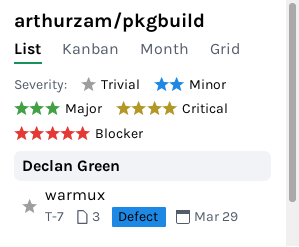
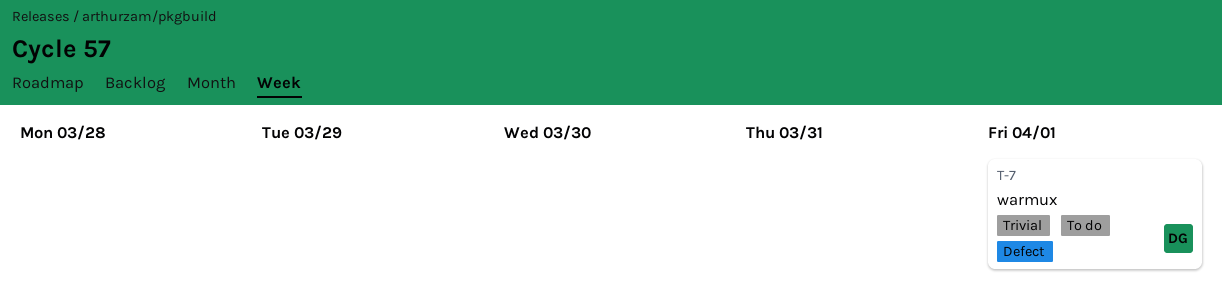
T-7, due: Mar 29 -> Apr 1

